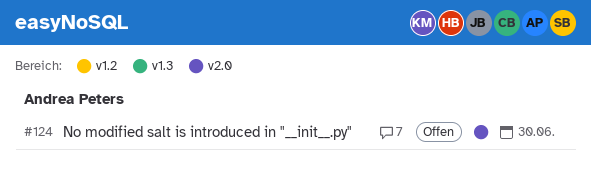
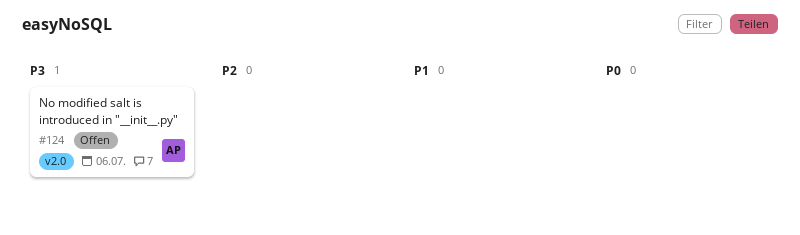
#124, due: Jun 30 -> Jul 6

